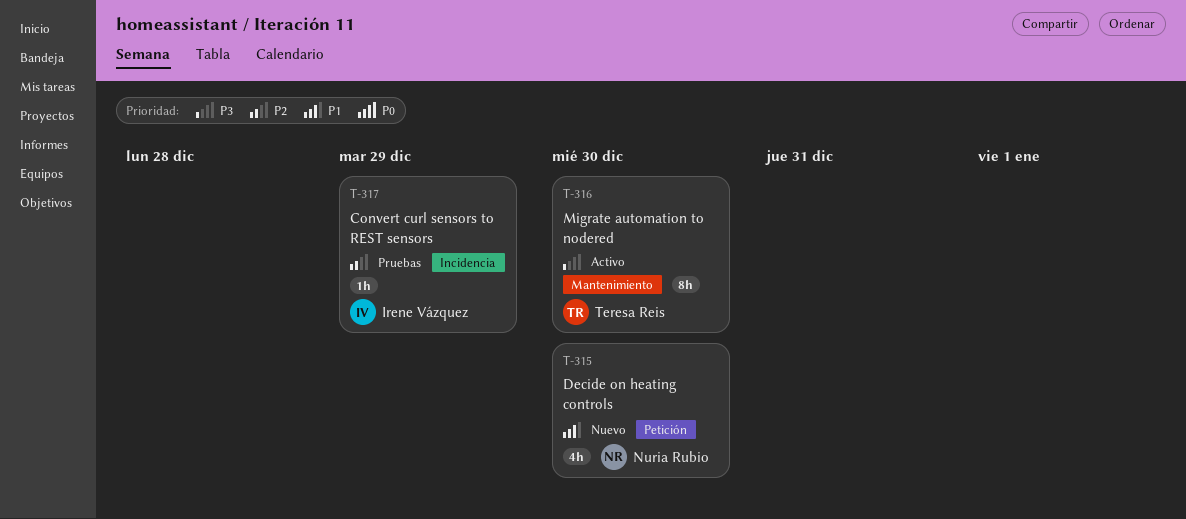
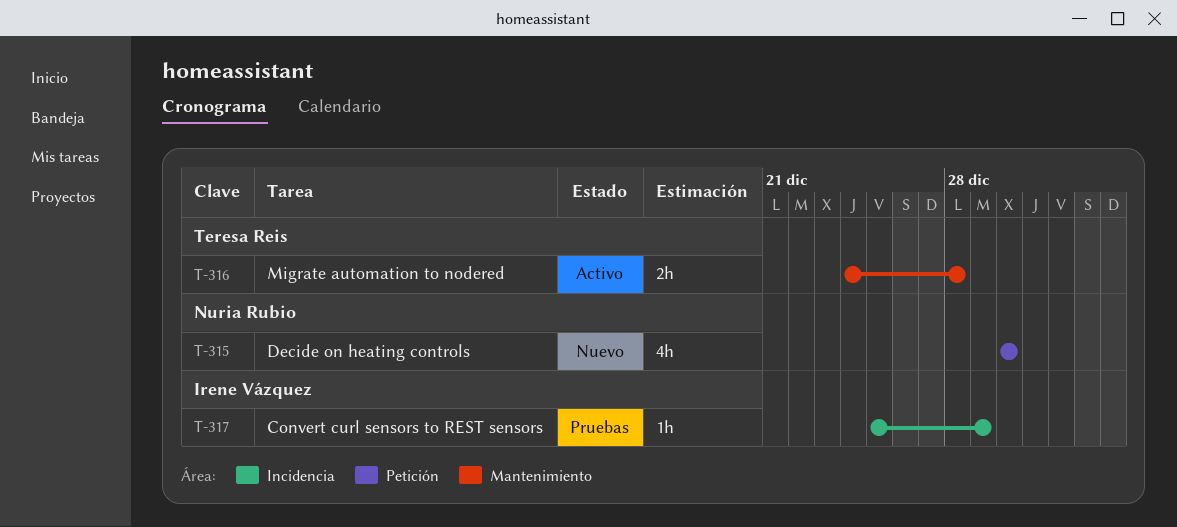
T-316, estimate: 8h -> 2h
T-316, due: Dec 30 -> Dec 28

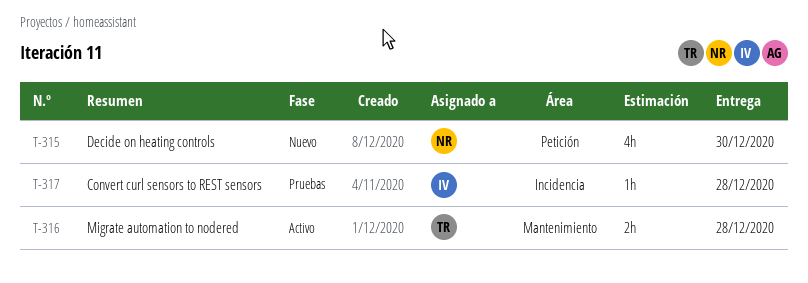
T-317, due: Dec 29 -> Dec 28

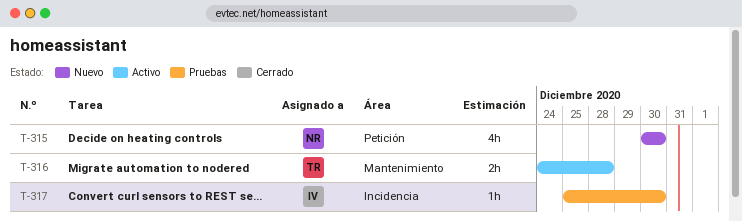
T-317, due: Dec 28 -> Dec 30

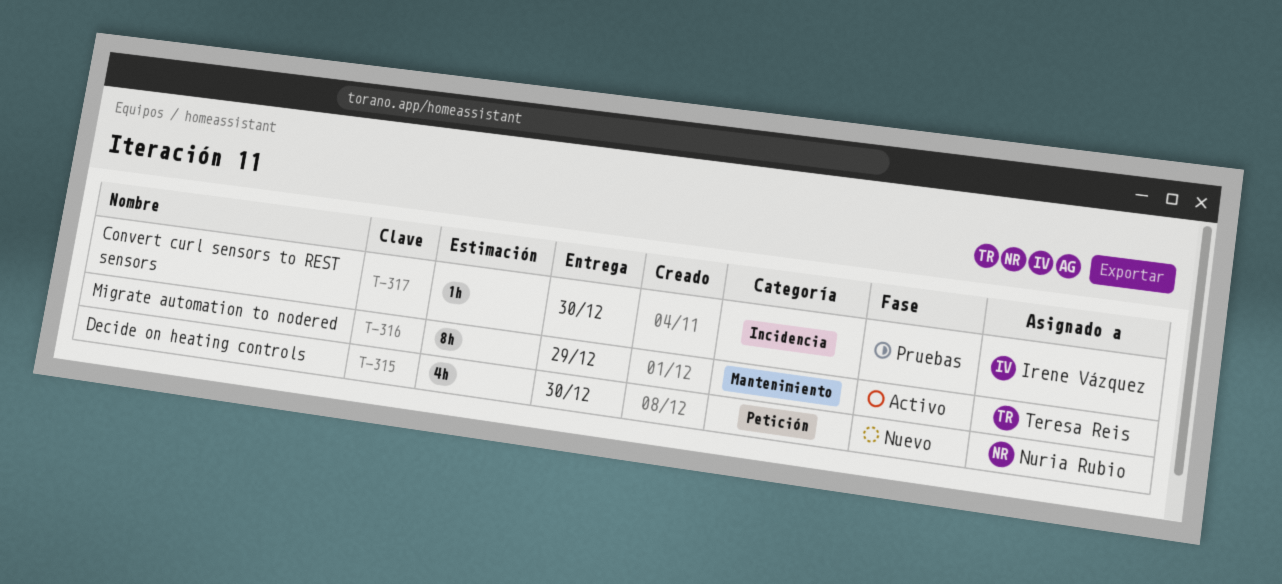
T-316, estimate: 2h -> 8h
T-316, due: Dec 28 -> Dec 29

